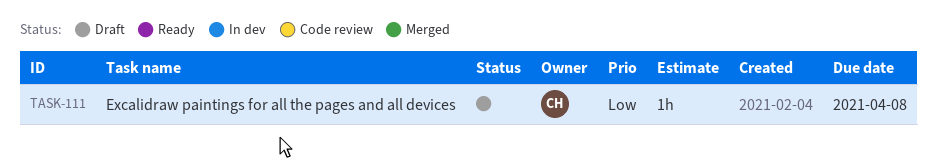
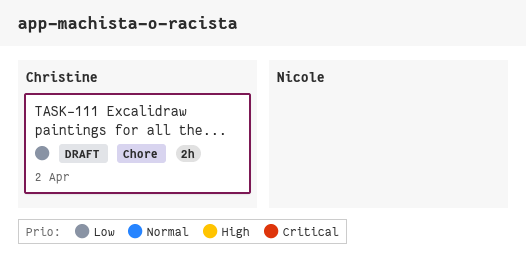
TASK-111, estimate: 1h -> 2h
TASK-111, due: Apr 8 -> Apr 2

